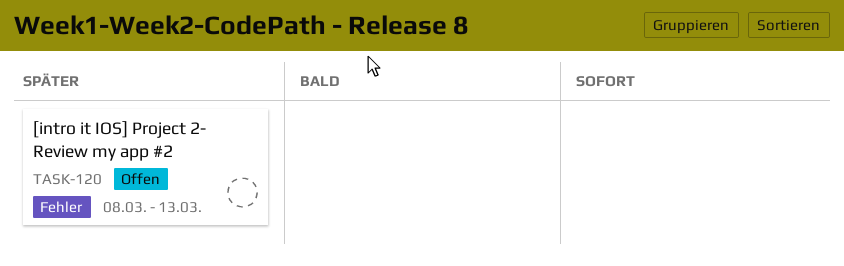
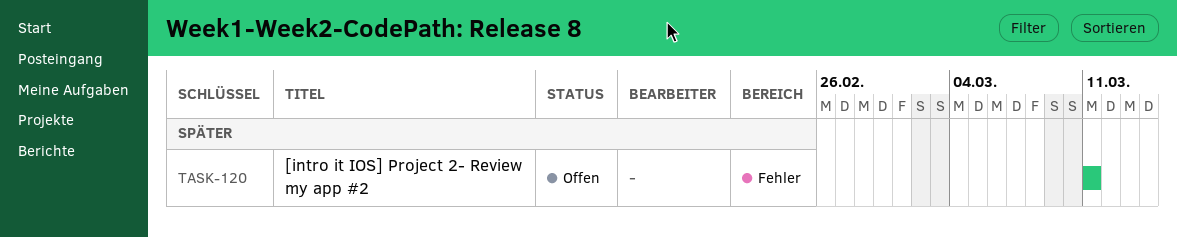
TASK-120, start: Mar 8 -> Mar 11
TASK-120, due: Mar 13 -> Mar 11

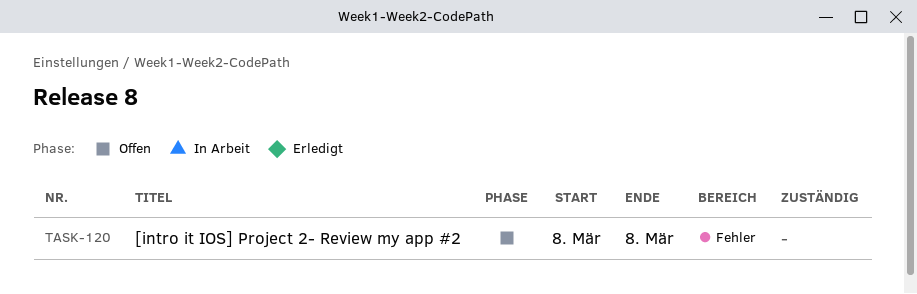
TASK-120, start: Mar 11 -> Mar 8
TASK-120, due: Mar 11 -> Mar 8

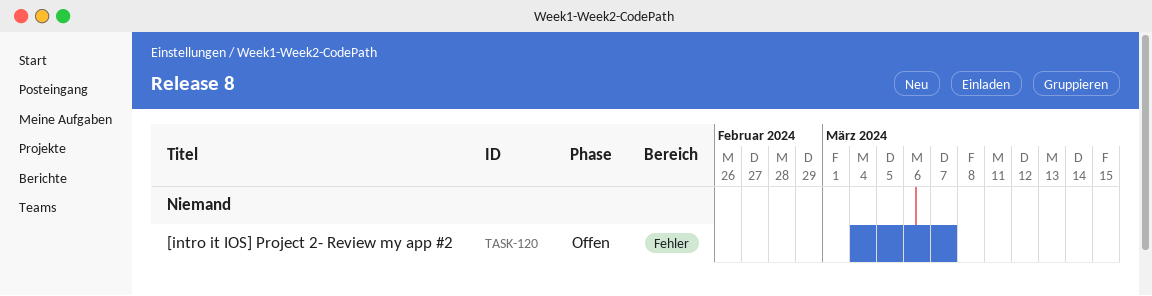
TASK-120, start: Mar 8 -> Mar 4
TASK-120, due: Mar 8 -> Mar 7

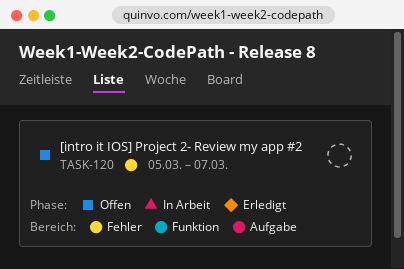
TASK-120, start: Mar 4 -> Mar 5

